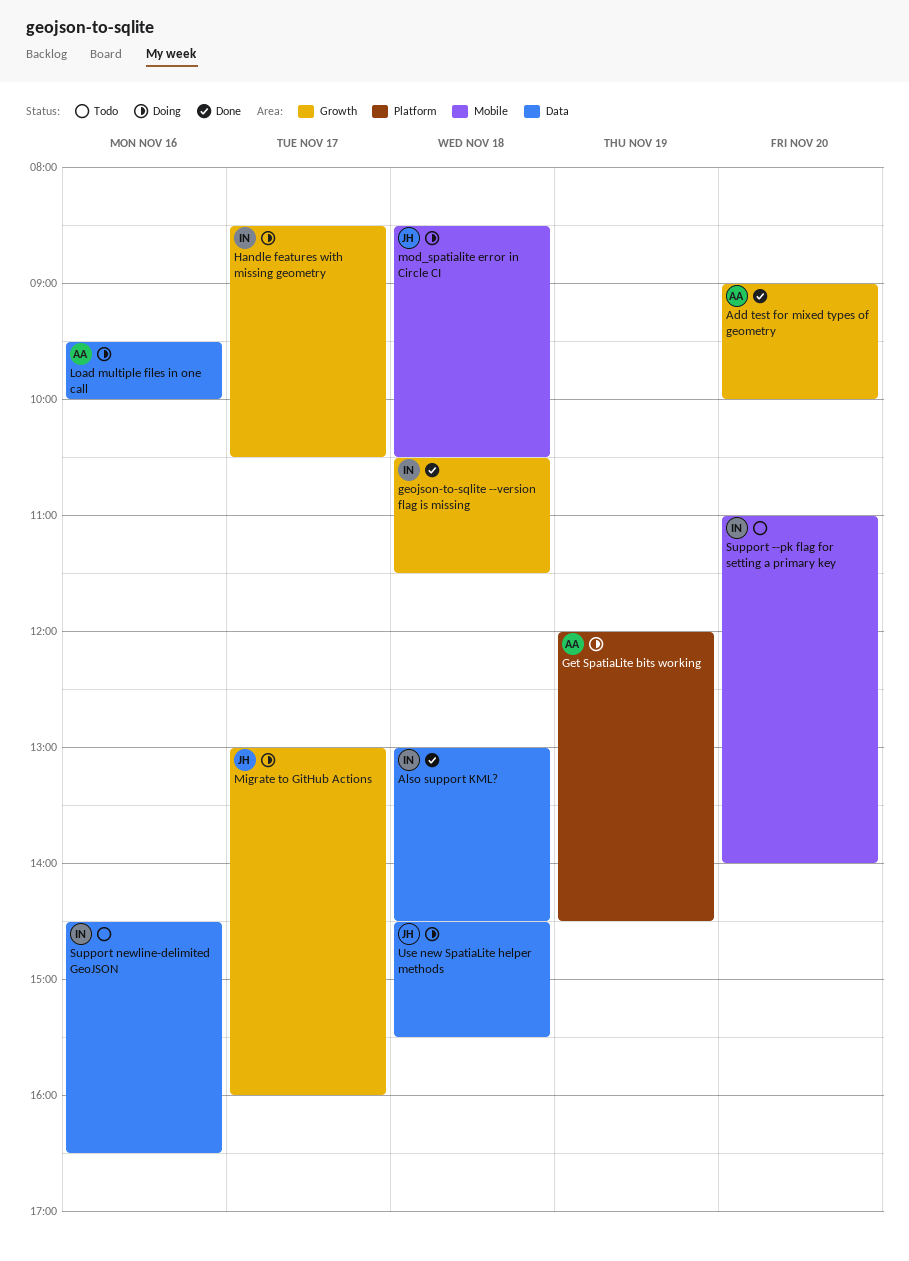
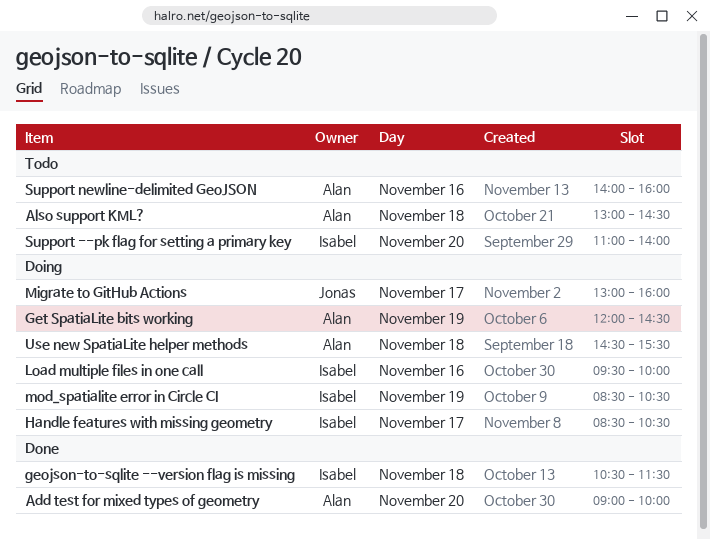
Also support KML?, status: Done -> Todo
Also support KML?, owner: Isabel -> Alan
Load multiple files in one call, owner: Alan -> Isabel
mod_spatialite error in Circle CI, owner: Jonas -> Isabel
mod_spatialite error in Circle CI, day: Nov 18 -> Nov 19
Support newline-delimited GeoJSON, owner: Isabel -> Alan
Support newline-delimited GeoJSON, begins: 14:30 -> 14:00
Support newline-delimited GeoJSON, ends: 16:30 -> 16:00
Use new SpatiaLite helper methods, owner: Jonas -> Alan

